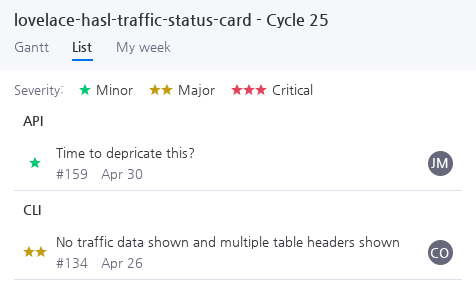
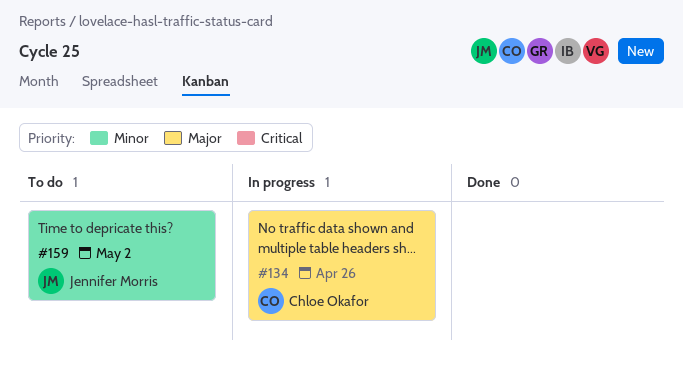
#159, due: Apr 30 -> May 2

